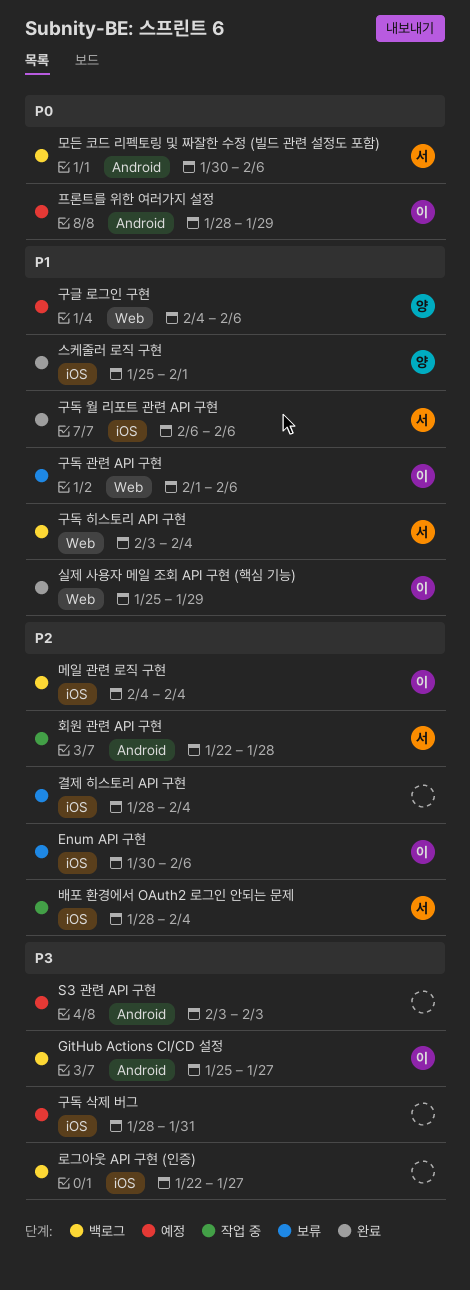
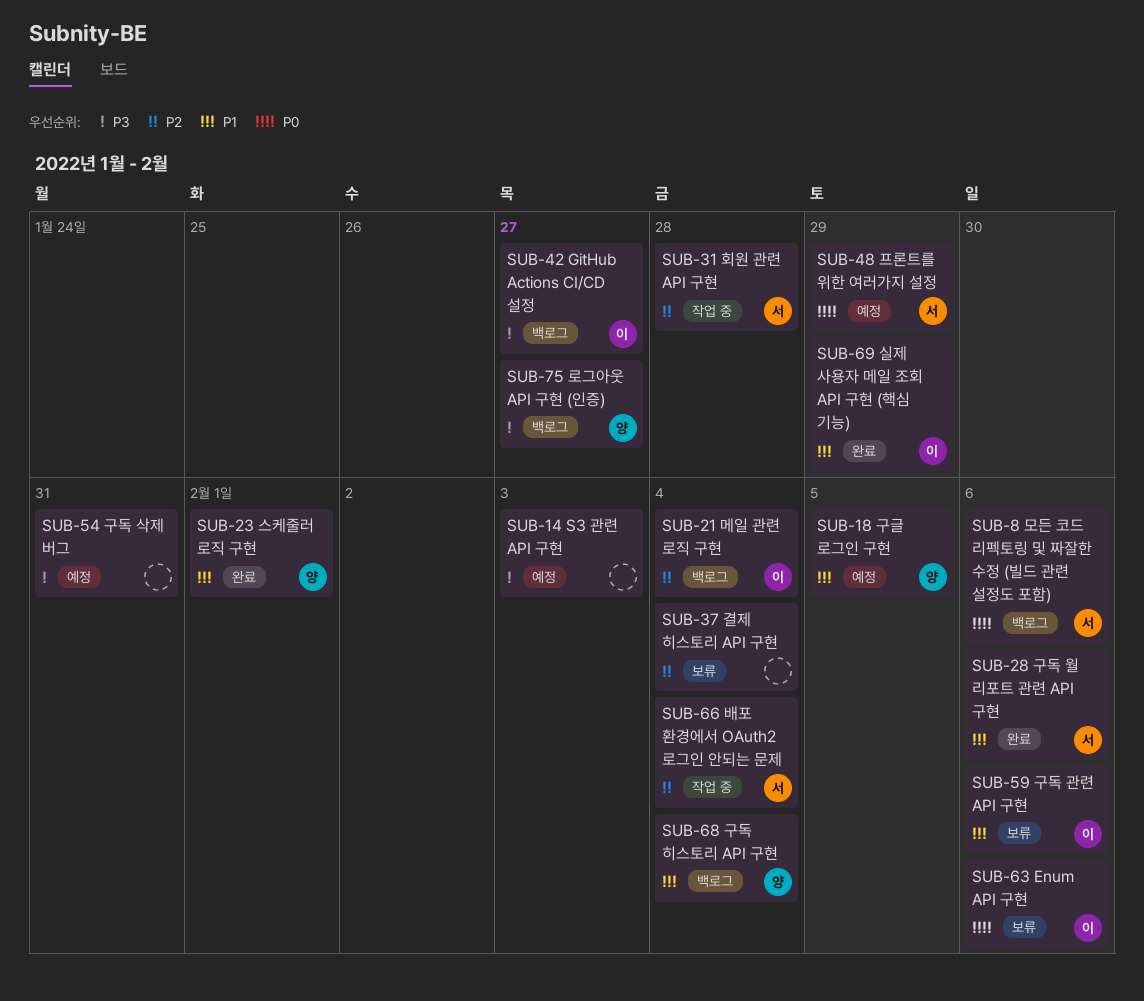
Enum API 구현, priority: P2 -> P0
구글 로그인 구현, due: Feb 6 -> Feb 5
구독 히스토리 API 구현, owner: 서 -> 양
로그아웃 API 구현 (인증), owner: none -> 양
프론트를 위한 여러가지 설정, owner: 이 -> 서

